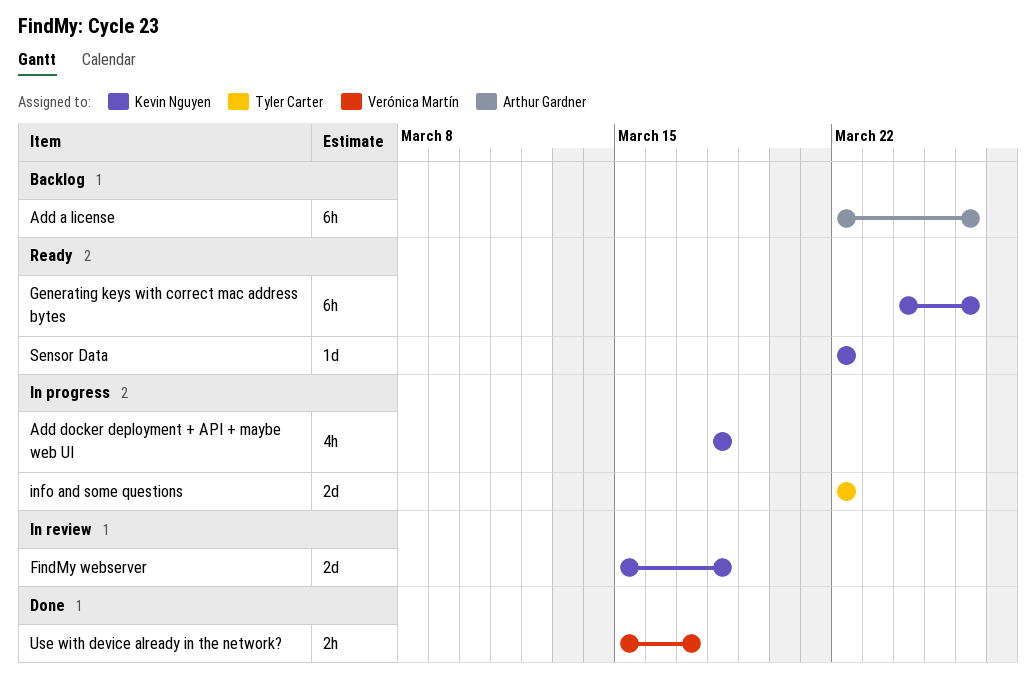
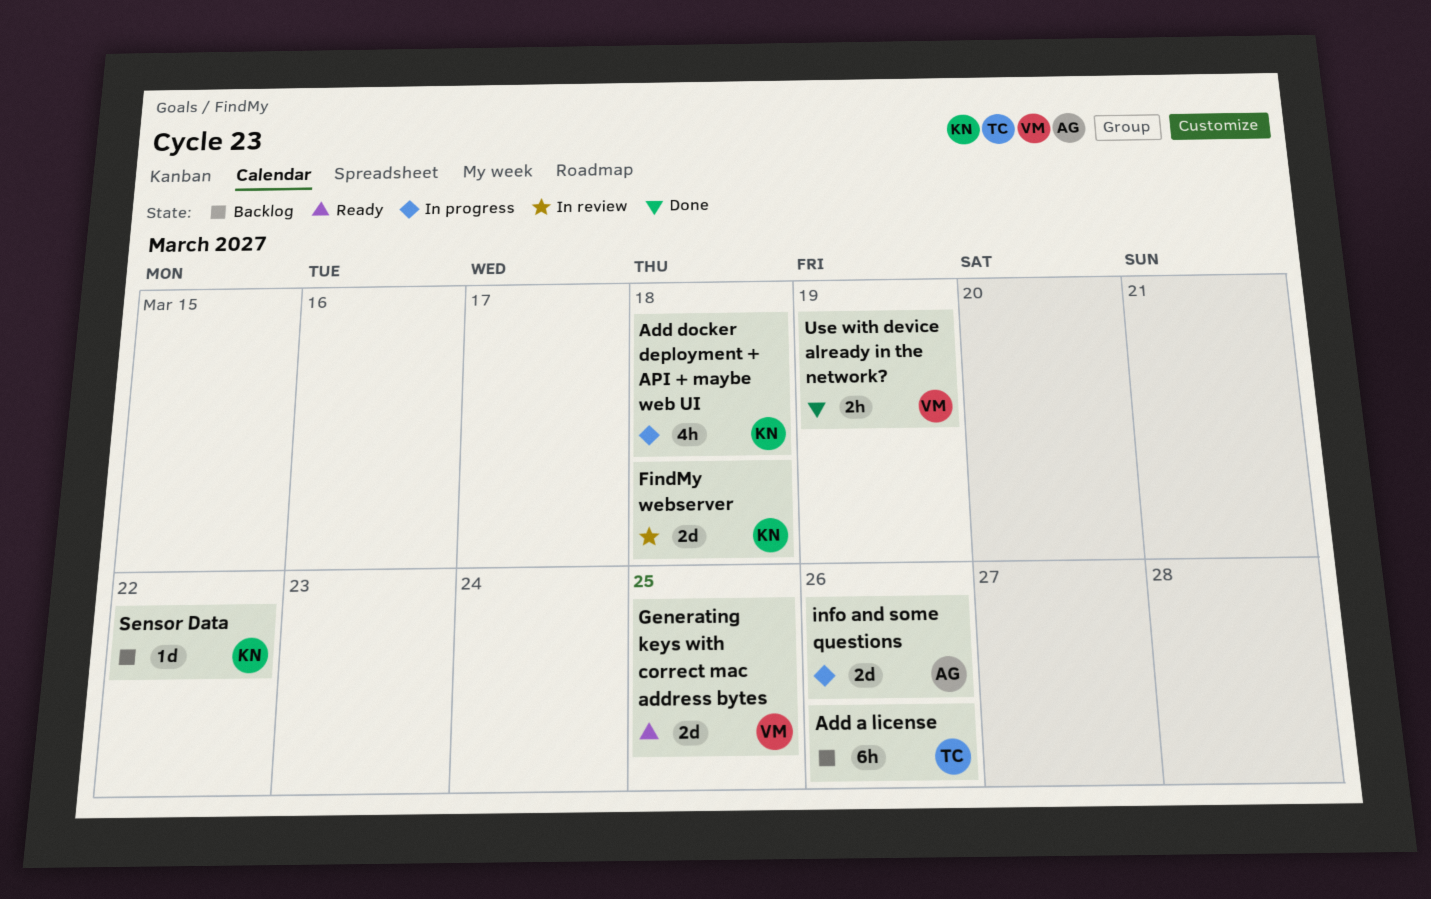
Add a license, owner: Arthur Gardner -> Tyler Carter
Generating keys with correct mac address bytes, owner: Kevin Nguyen -> Verónica Martín
Generating keys with correct mac address bytes, estimate: 6h -> 2d
Generating keys with correct mac address bytes, due: Mar 26 -> Mar 25
info and some questions, owner: Tyler Carter -> Arthur Gardner
info and some questions, due: Mar 22 -> Mar 26
Sensor Data, status: Ready -> Backlog
Use with device already in the network?, due: Mar 17 -> Mar 19

